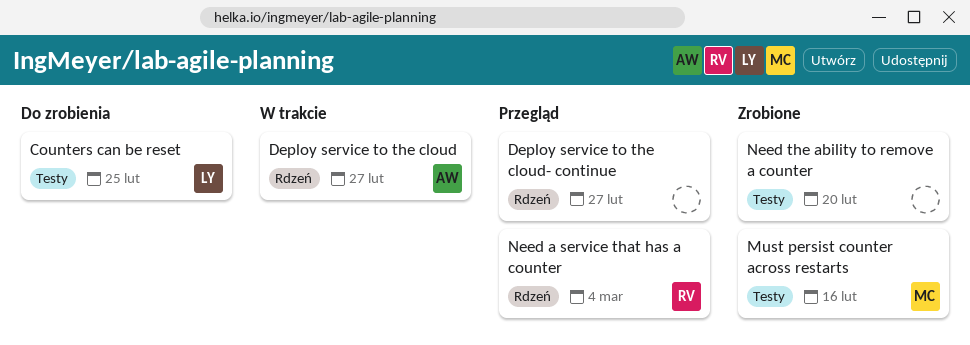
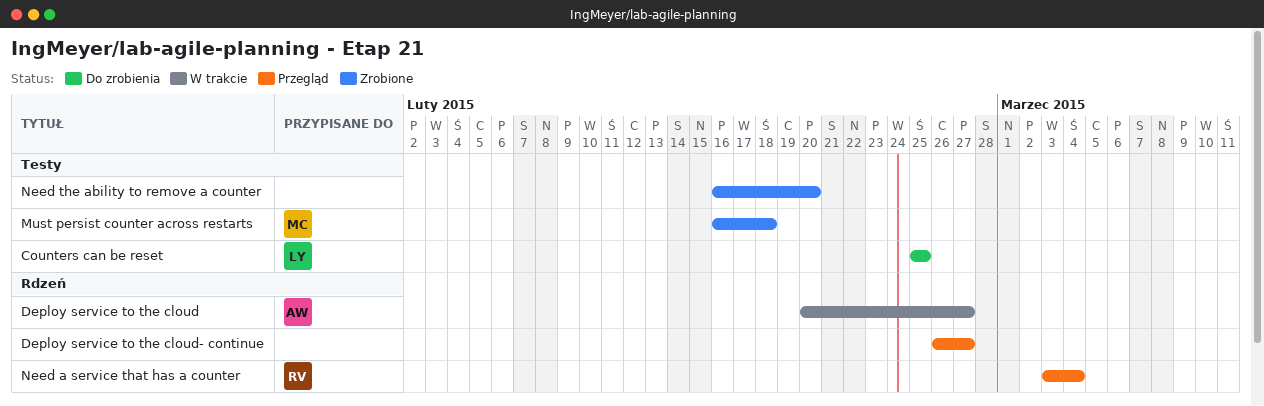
Must persist counter across restarts, due: Feb 16 -> Feb 18

